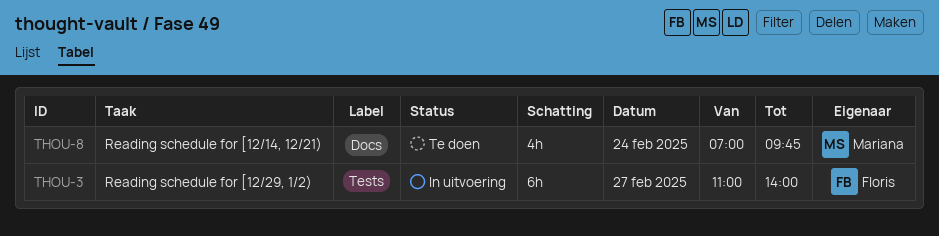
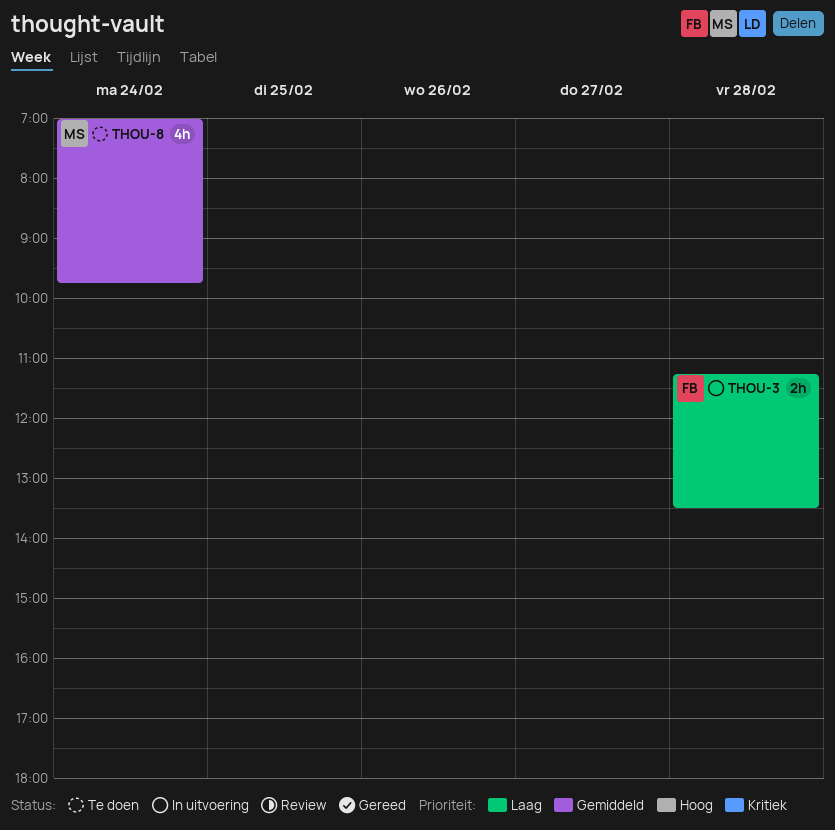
THOU-3, estimate: 6h -> 2h
THOU-3, day: Feb 27 -> Feb 28
THOU-3, begins: 11:00 -> 11:15
THOU-3, ends: 14:00 -> 13:30

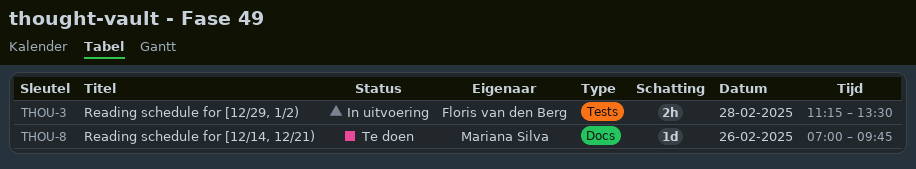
THOU-8, estimate: 4h -> 1d
THOU-8, day: Feb 24 -> Feb 26

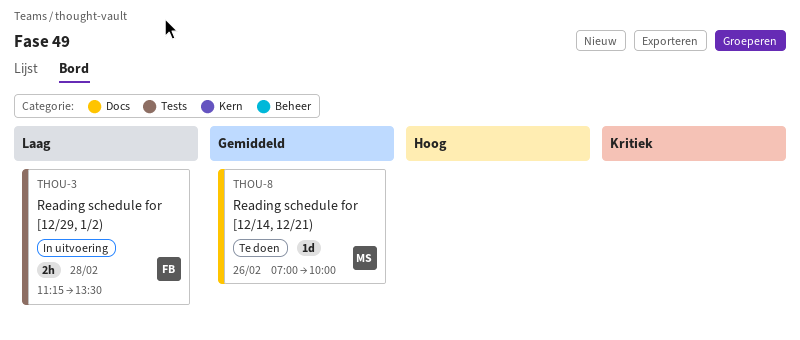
THOU-8, ends: 09:45 -> 10:00

